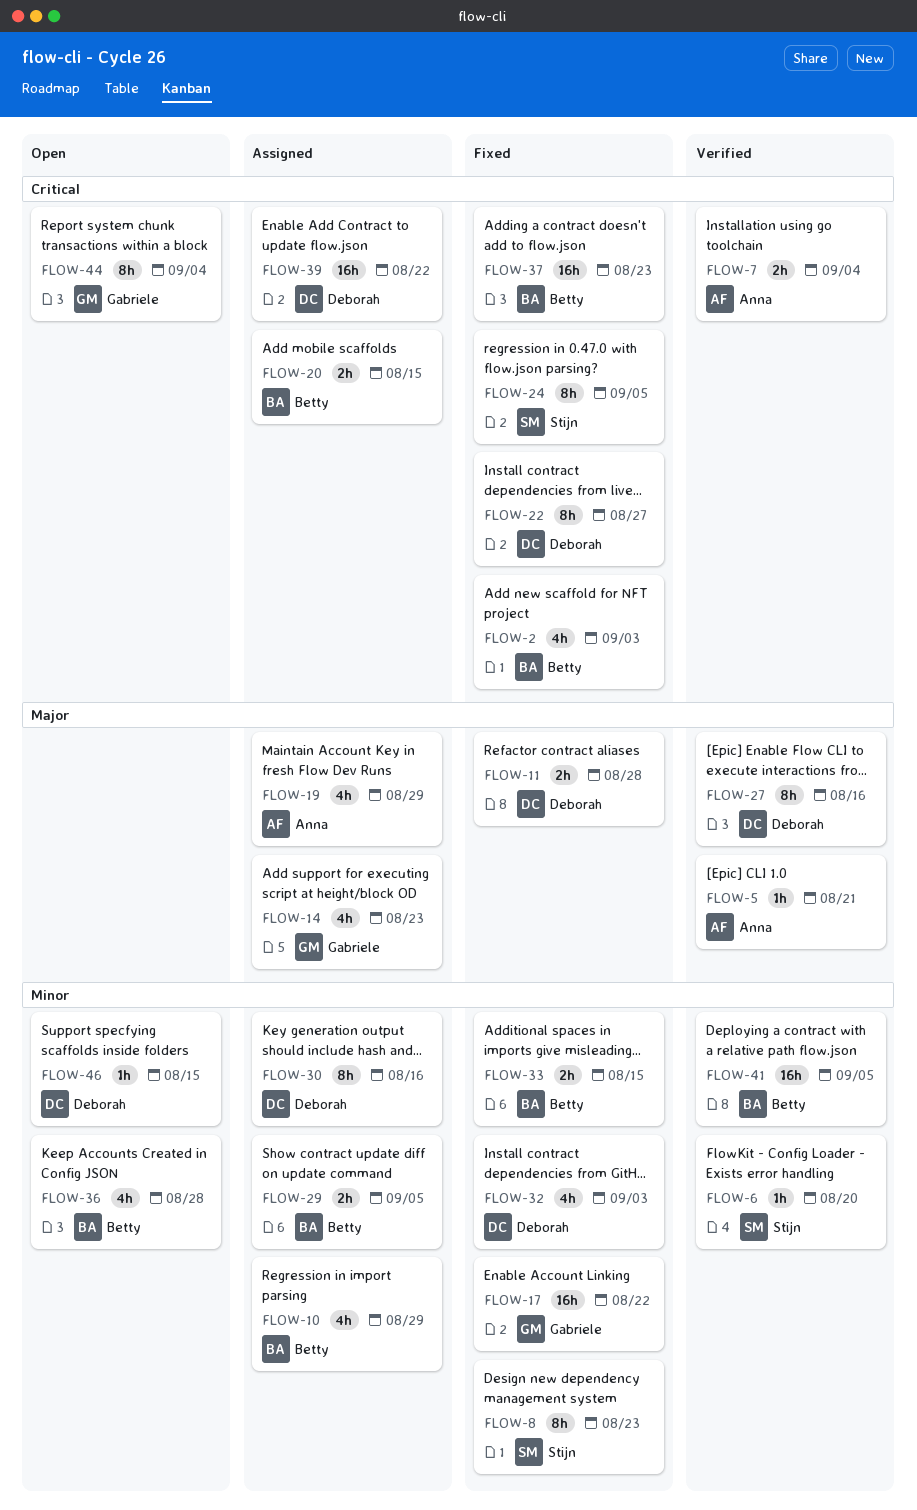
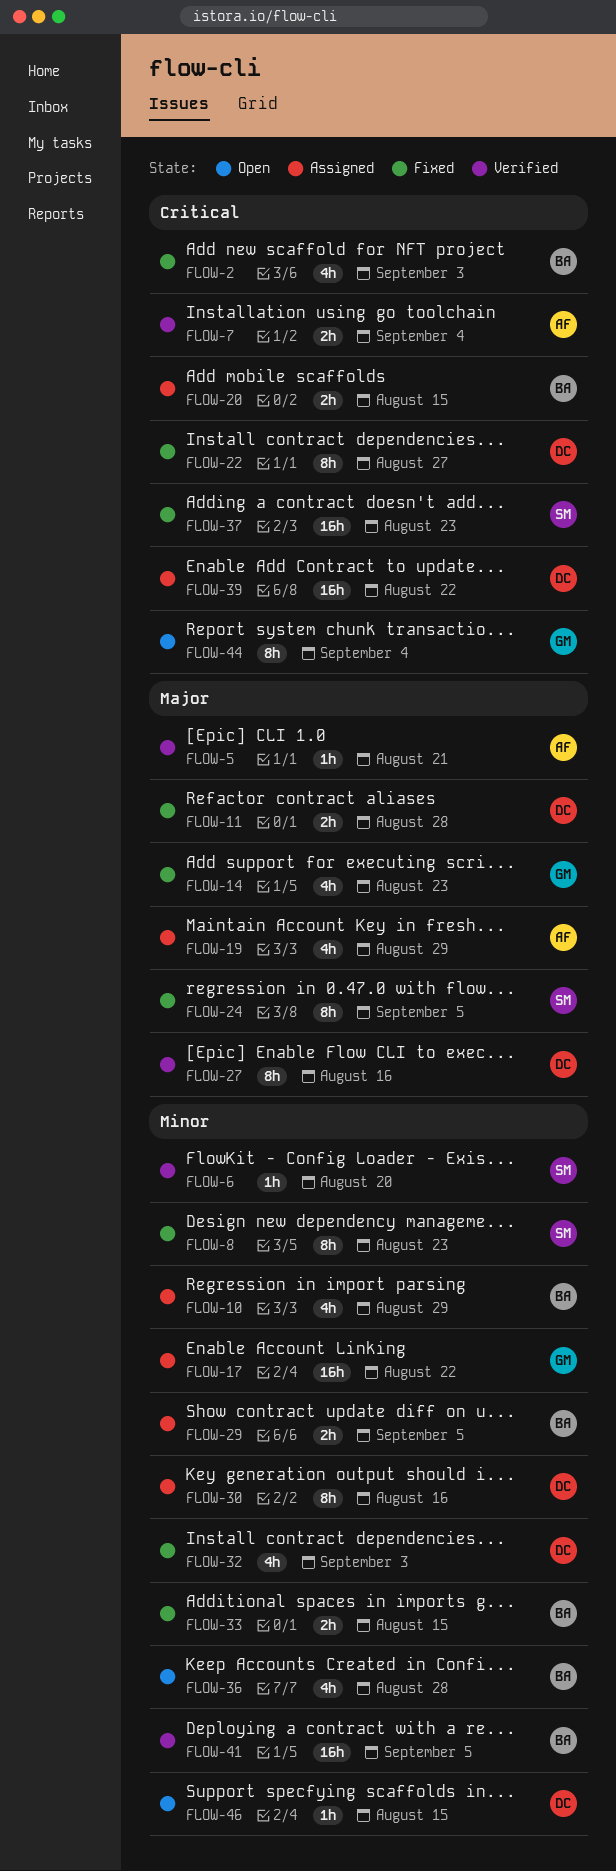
FLOW-14, status: Assigned -> Fixed
FLOW-17, status: Fixed -> Assigned
FLOW-24, priority: Critical -> Major
FLOW-37, owner: Betty -> Stijn

